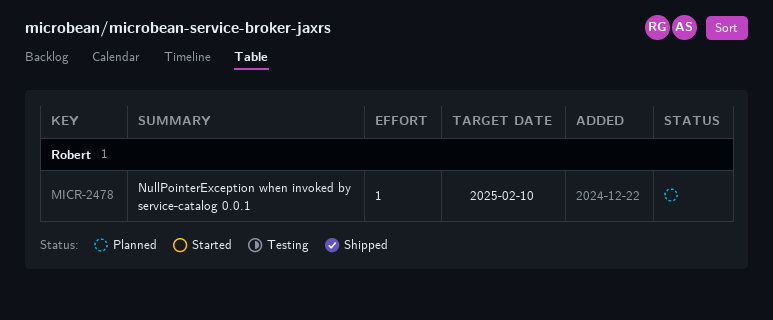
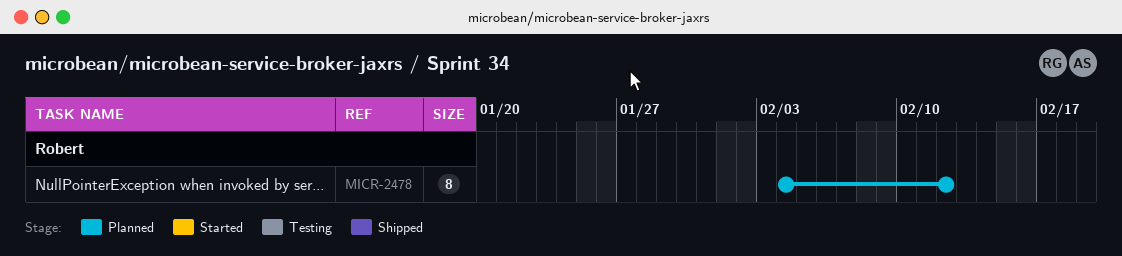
MICR-2478, estimate: 1 -> 8
MICR-2478, due: Feb 10 -> Feb 12

